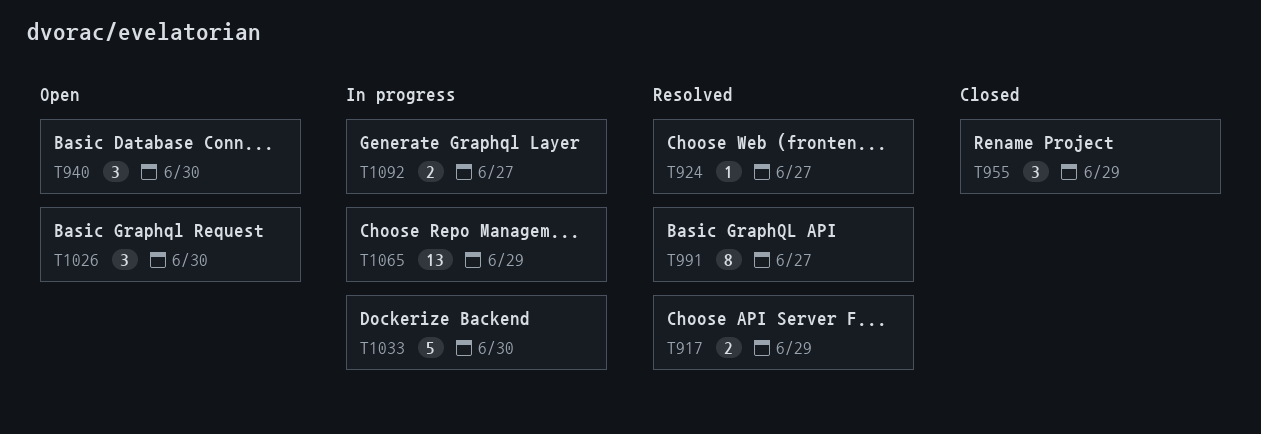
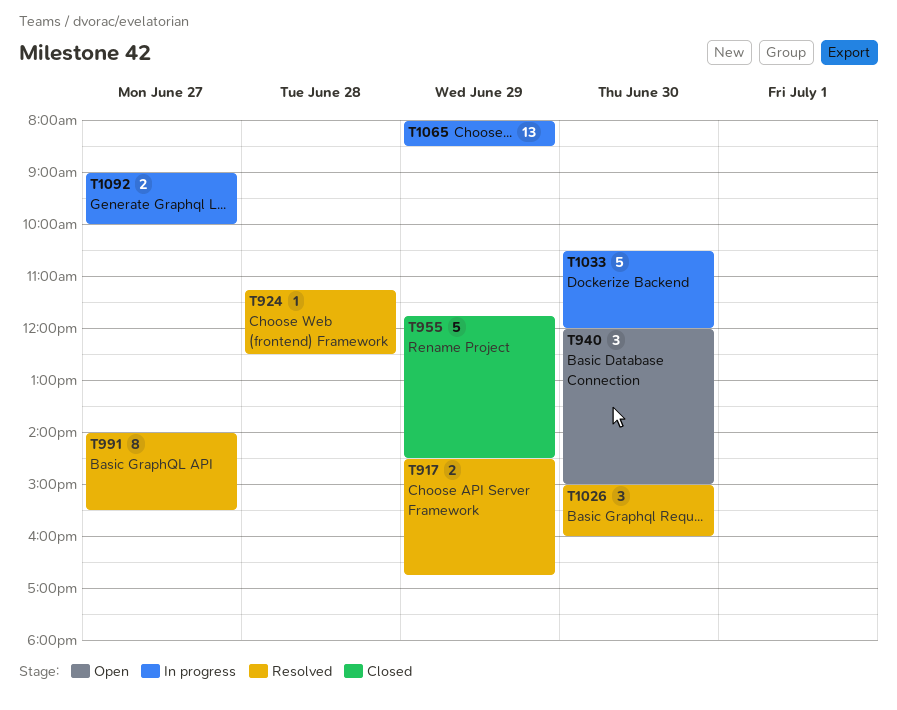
T924, day: Jun 27 -> Jun 28
T955, estimate: 3 -> 5
T1026, status: Open -> Resolved

